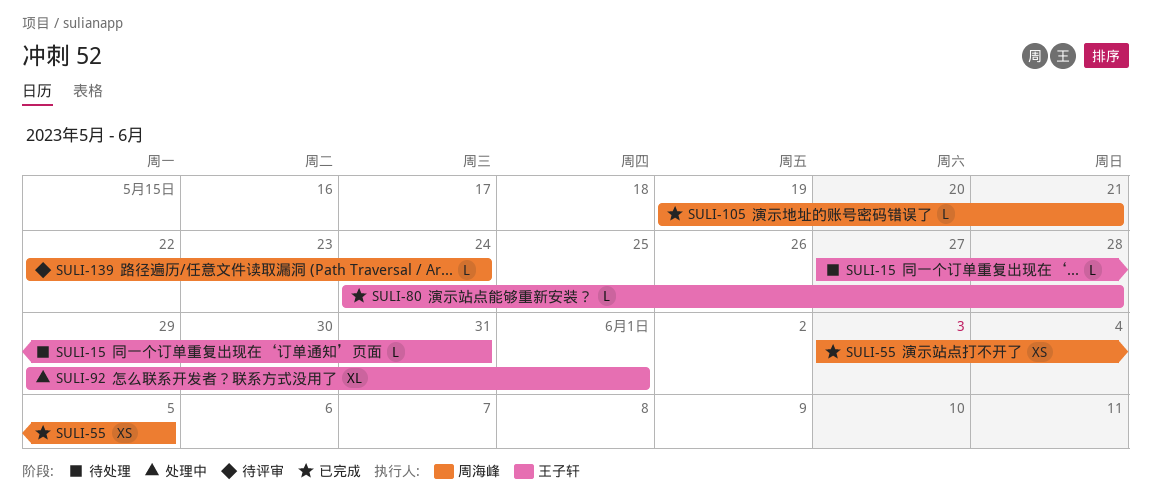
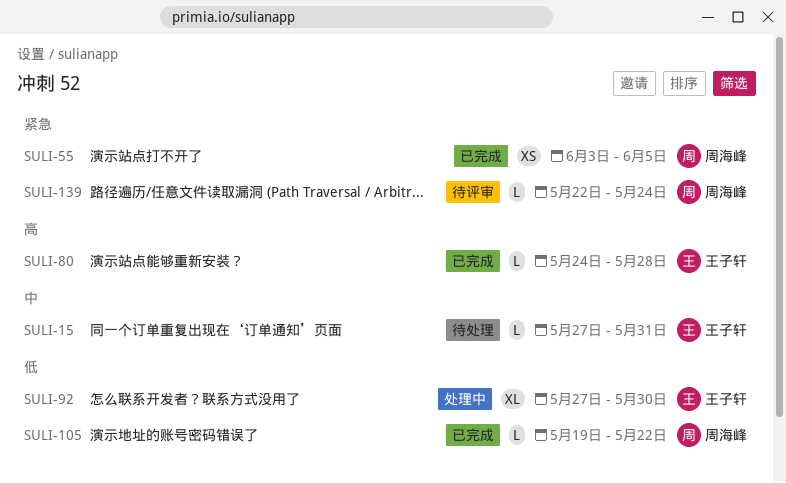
SULI-92, start: May 29 -> May 27
SULI-92, due: Jun 1 -> May 30
SULI-105, due: May 21 -> May 22

